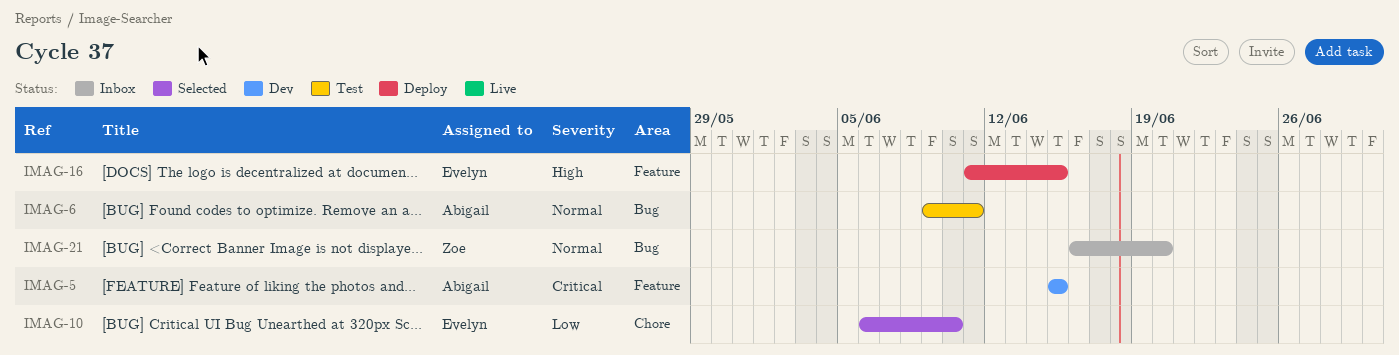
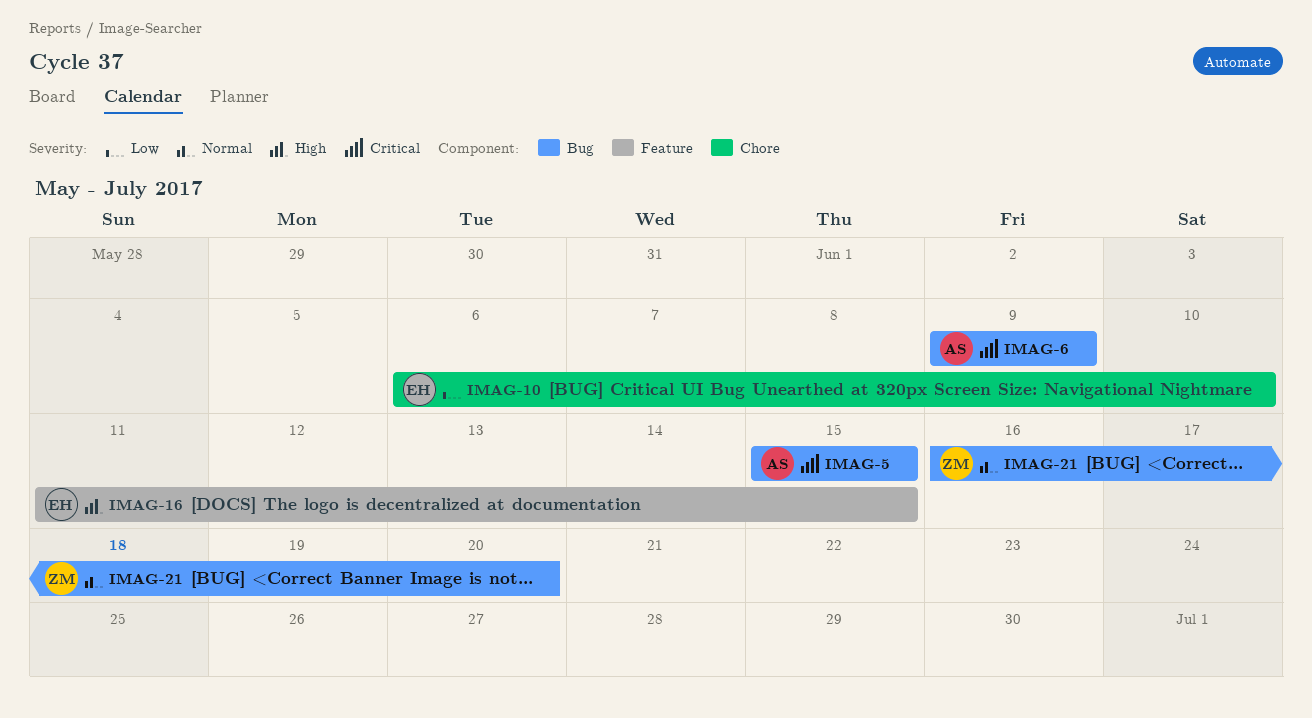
IMAG-5, label: Feature -> Bug
IMAG-6, priority: Normal -> Critical
IMAG-6, due: Jun 11 -> Jun 9

